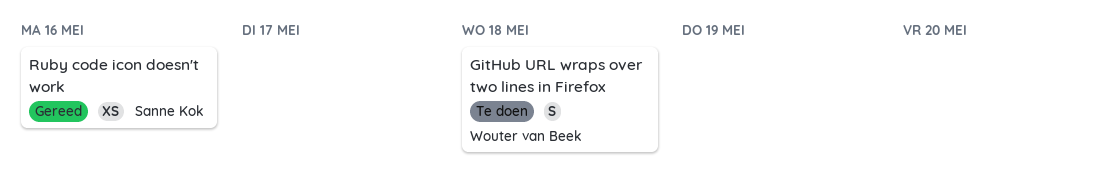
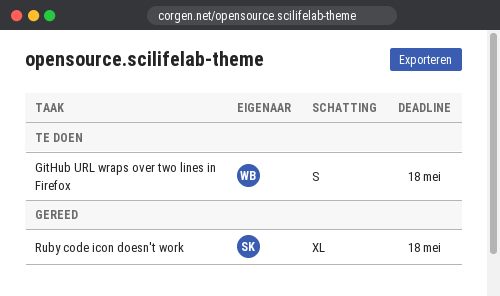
Ruby code icon doesn't work, estimate: XS -> XL
Ruby code icon doesn't work, due: May 16 -> May 18

